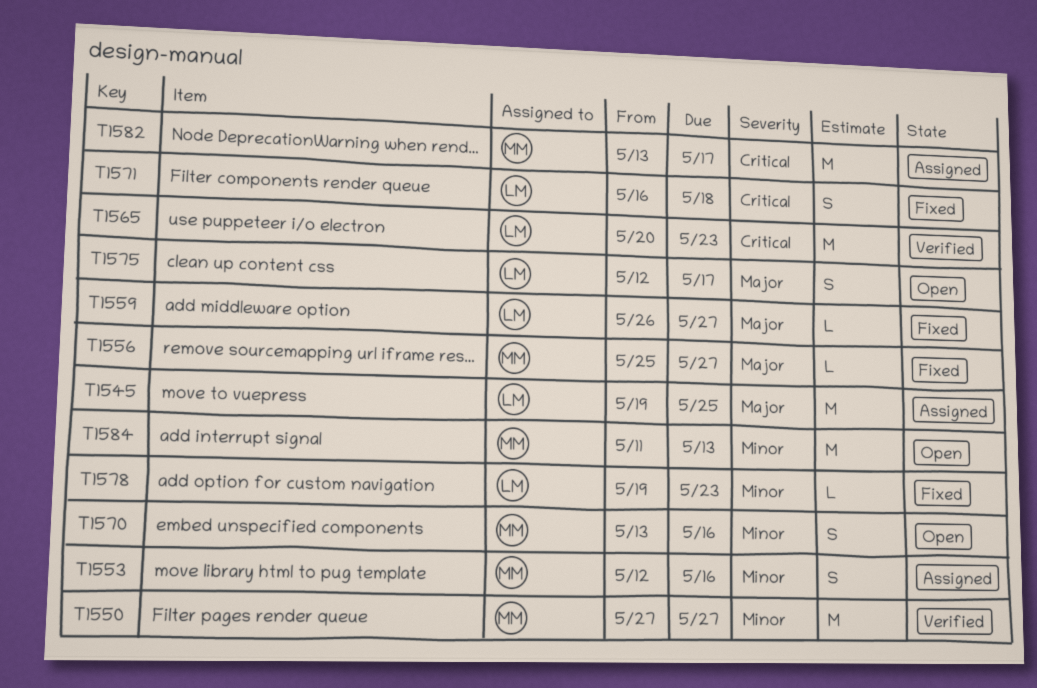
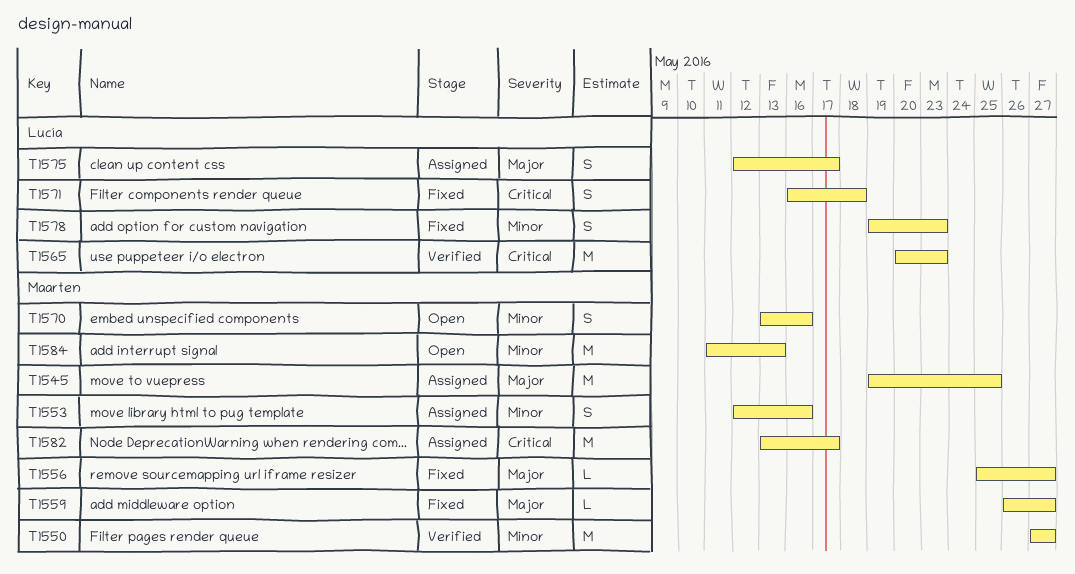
T1545, owner: Lucía -> Maarten
T1559, owner: Lucía -> Maarten
T1575, status: Open -> Assigned
T1578, estimate: L -> S

